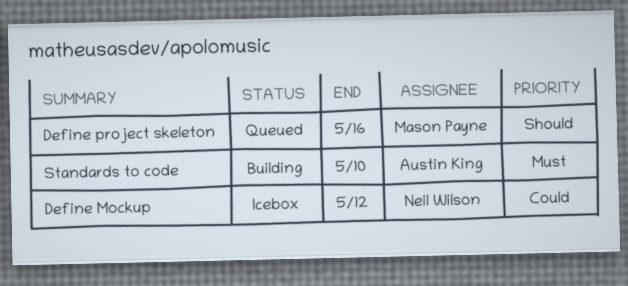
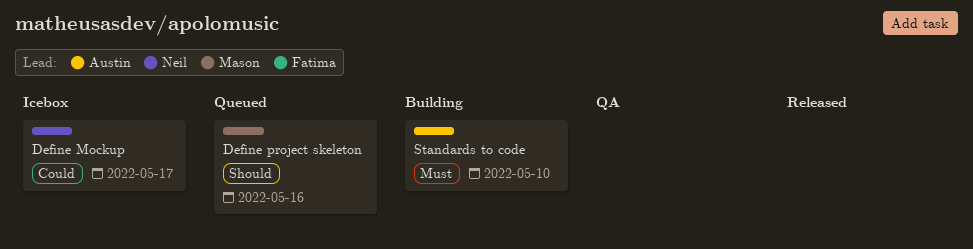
Define Mockup, due: May 12 -> May 17

